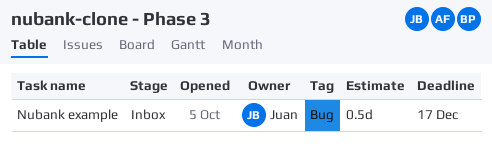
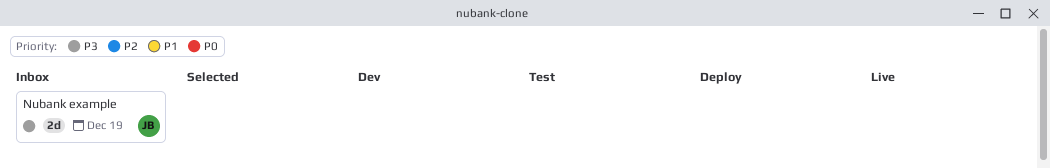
Nubank example, estimate: 0.5d -> 2d
Nubank example, due: Dec 17 -> Dec 19

